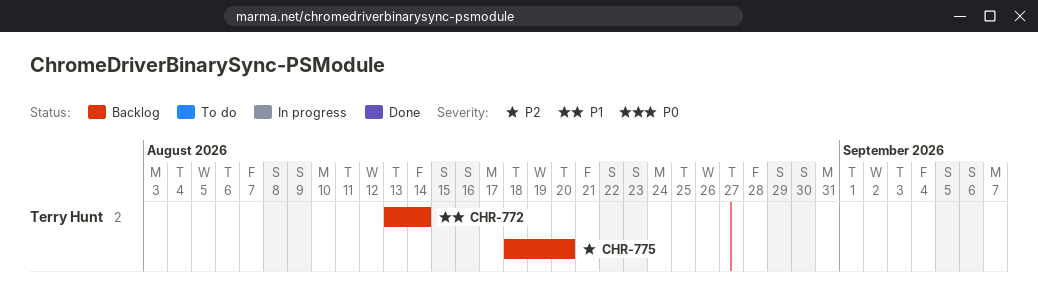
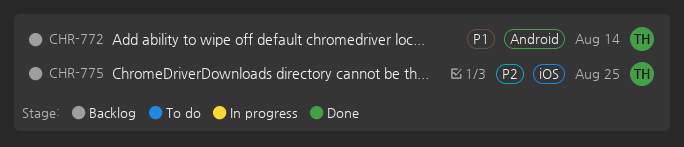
CHR-775, due: Aug 20 -> Aug 25

